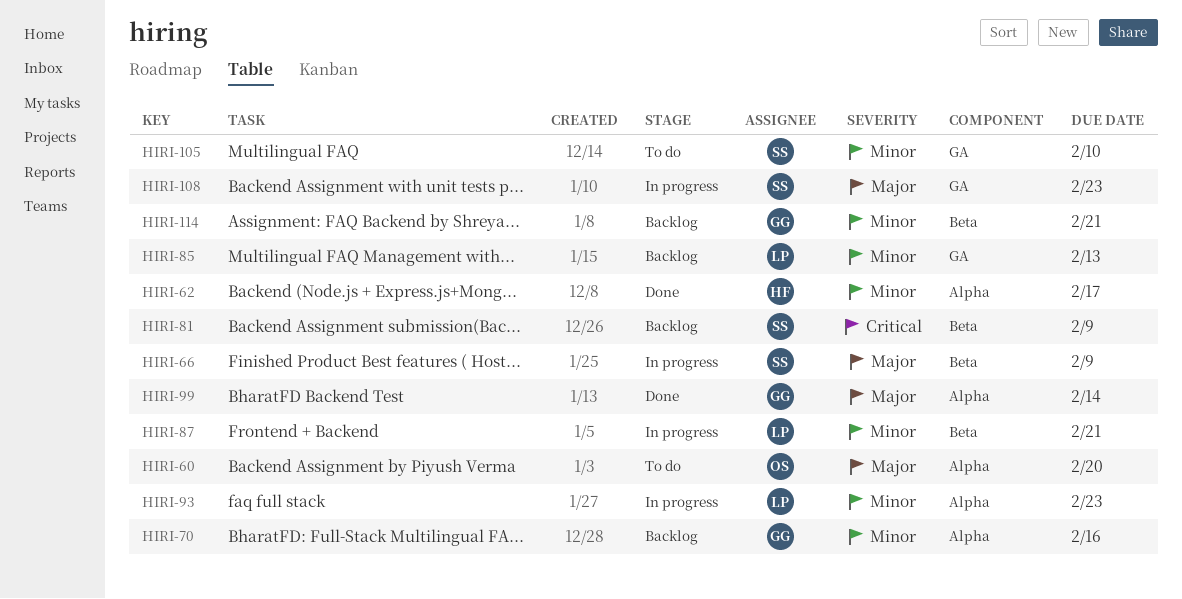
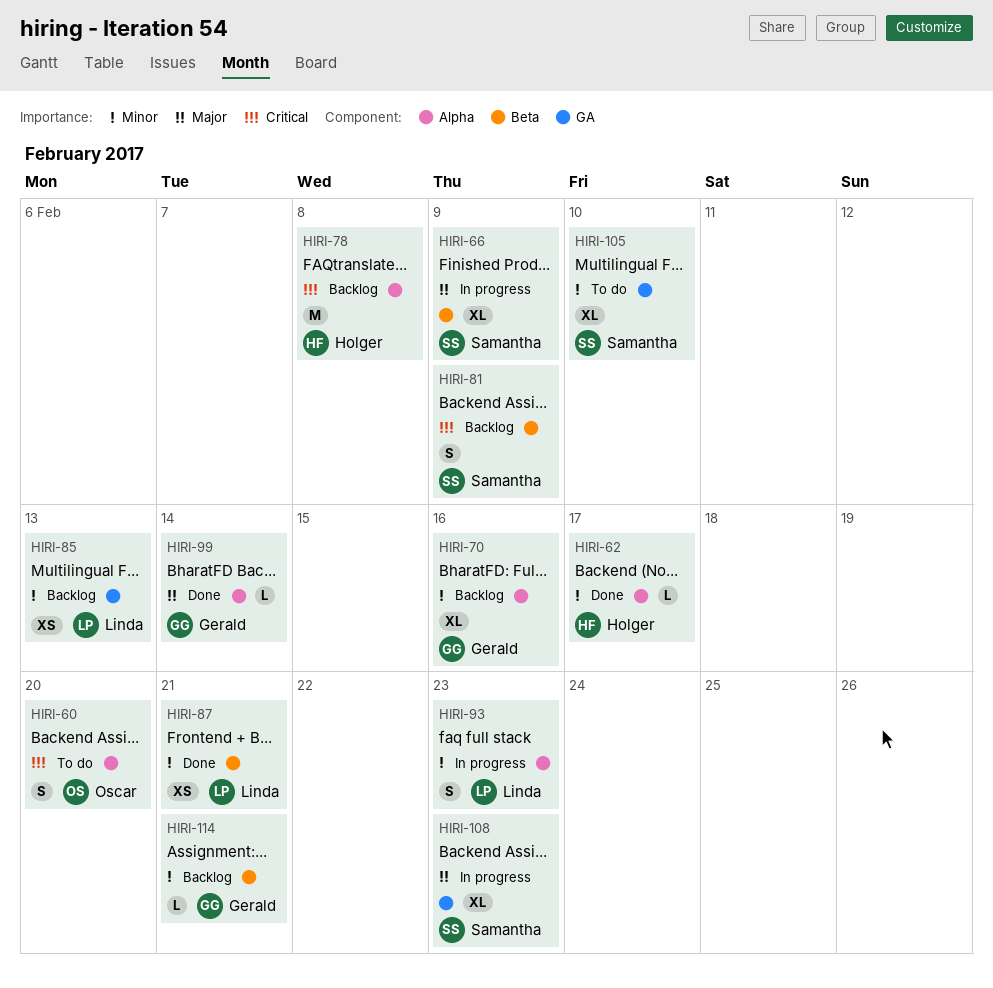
HIRI-60, priority: Major -> Critical
HIRI-78: none -> present
HIRI-87, status: In progress -> Done

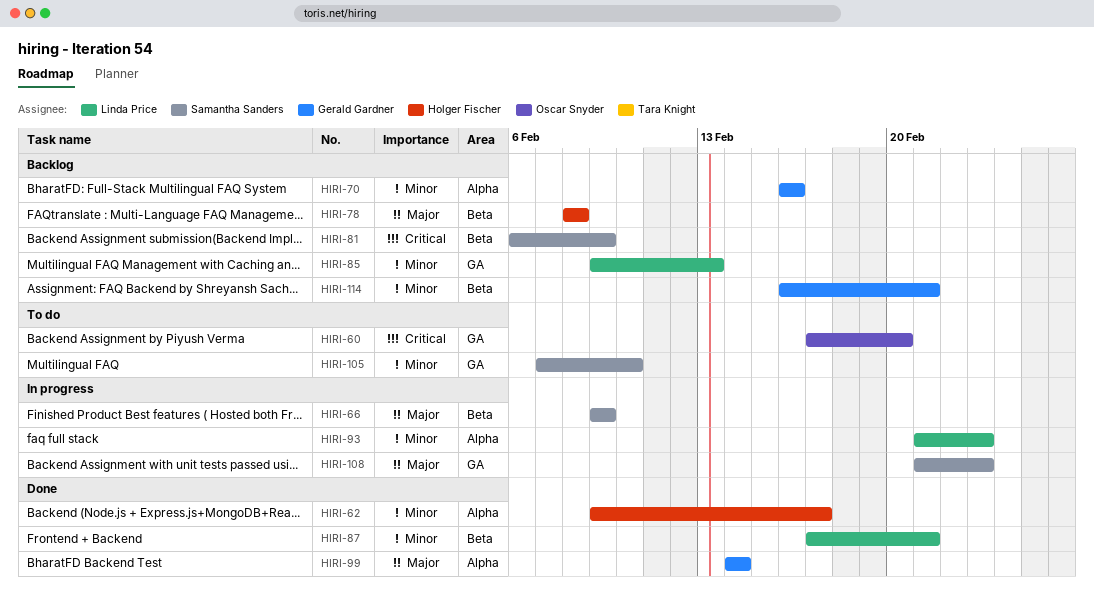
HIRI-60, label: Alpha -> GA
HIRI-78, priority: Critical -> Major
HIRI-78, label: Alpha -> Beta

